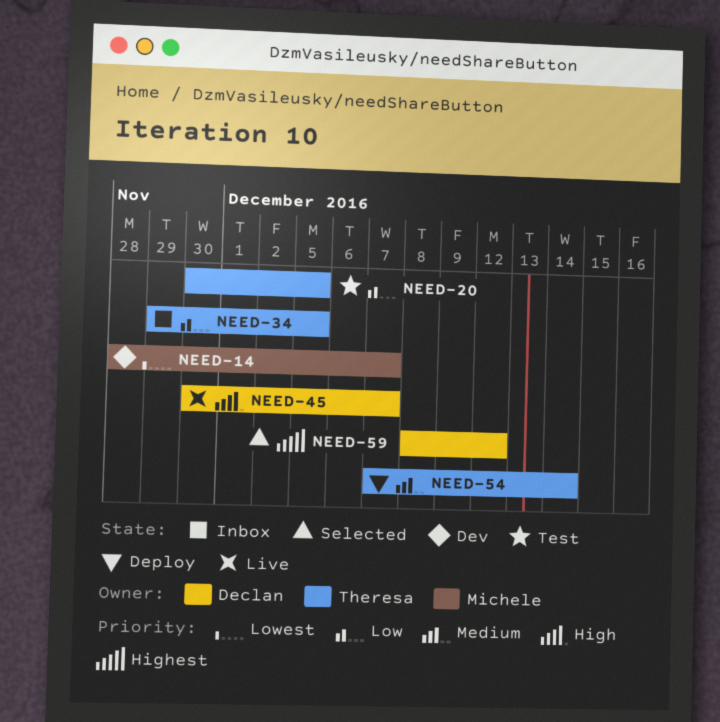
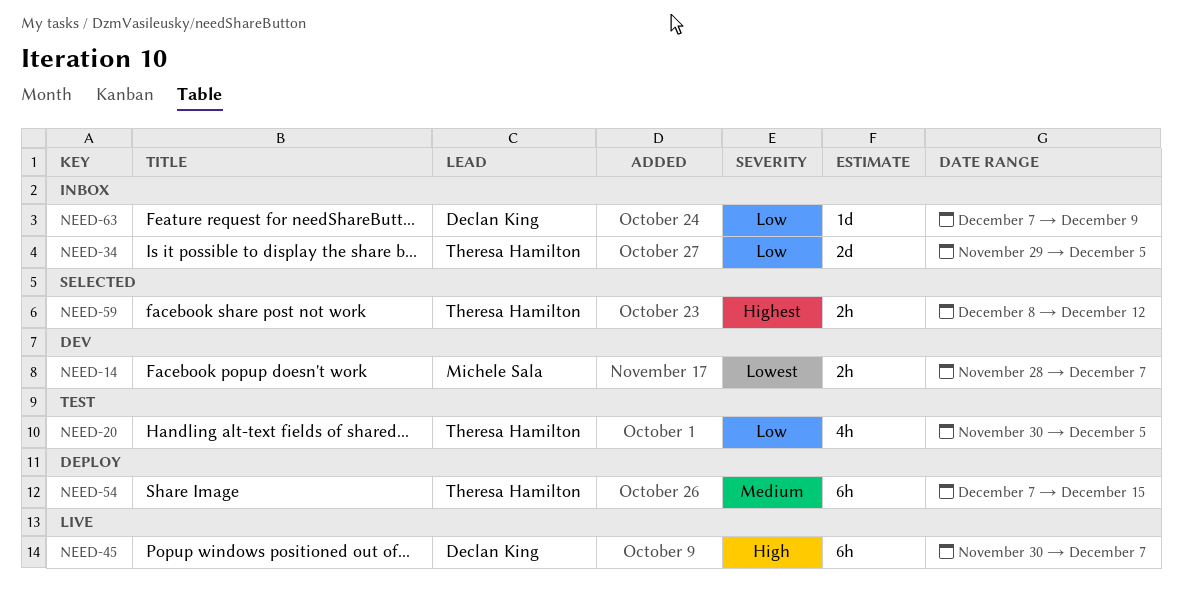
NEED-54, due: Dec 14 -> Dec 15
NEED-59, owner: Declan King -> Theresa Hamilton
NEED-63: none -> present

